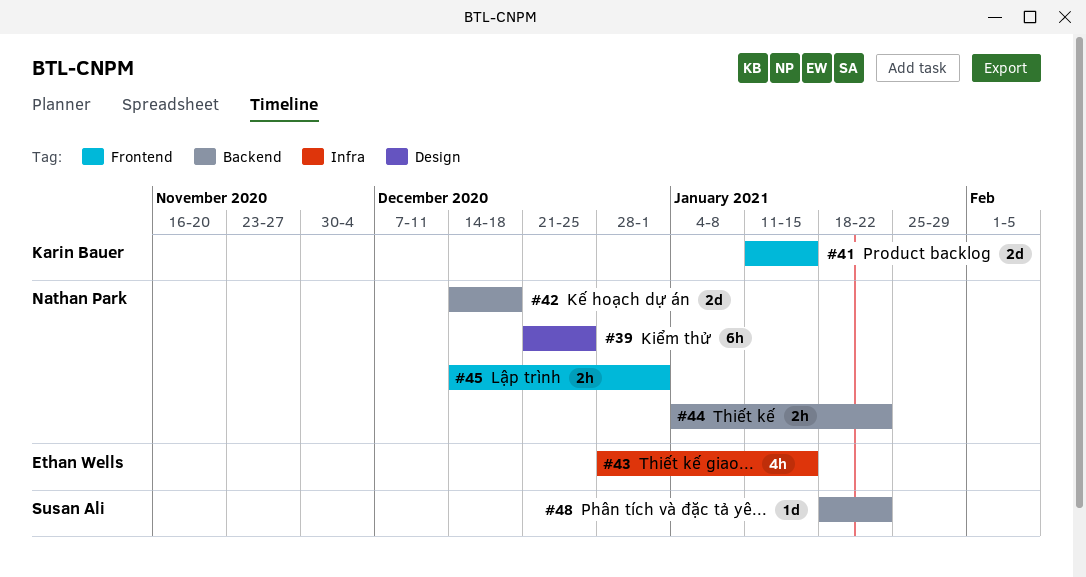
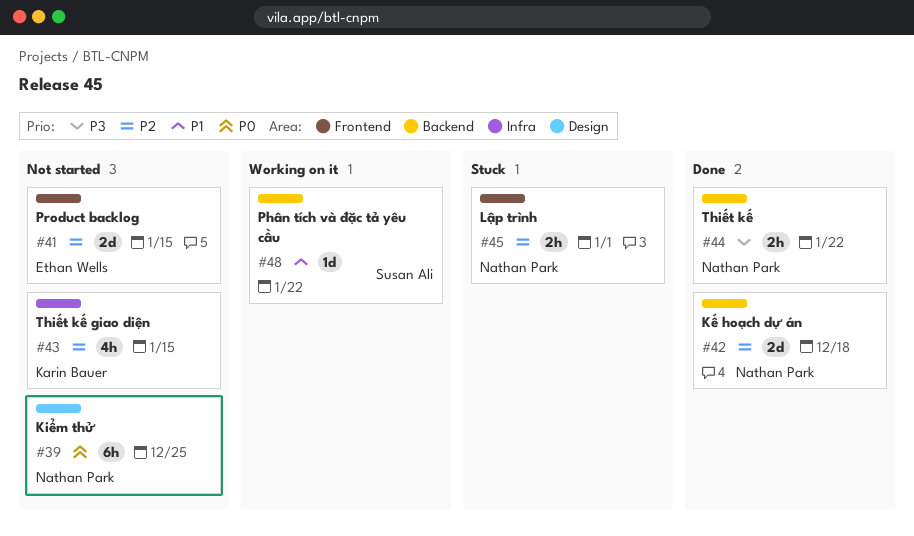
#41, owner: Karin Bauer -> Ethan Wells
#43, owner: Ethan Wells -> Karin Bauer

